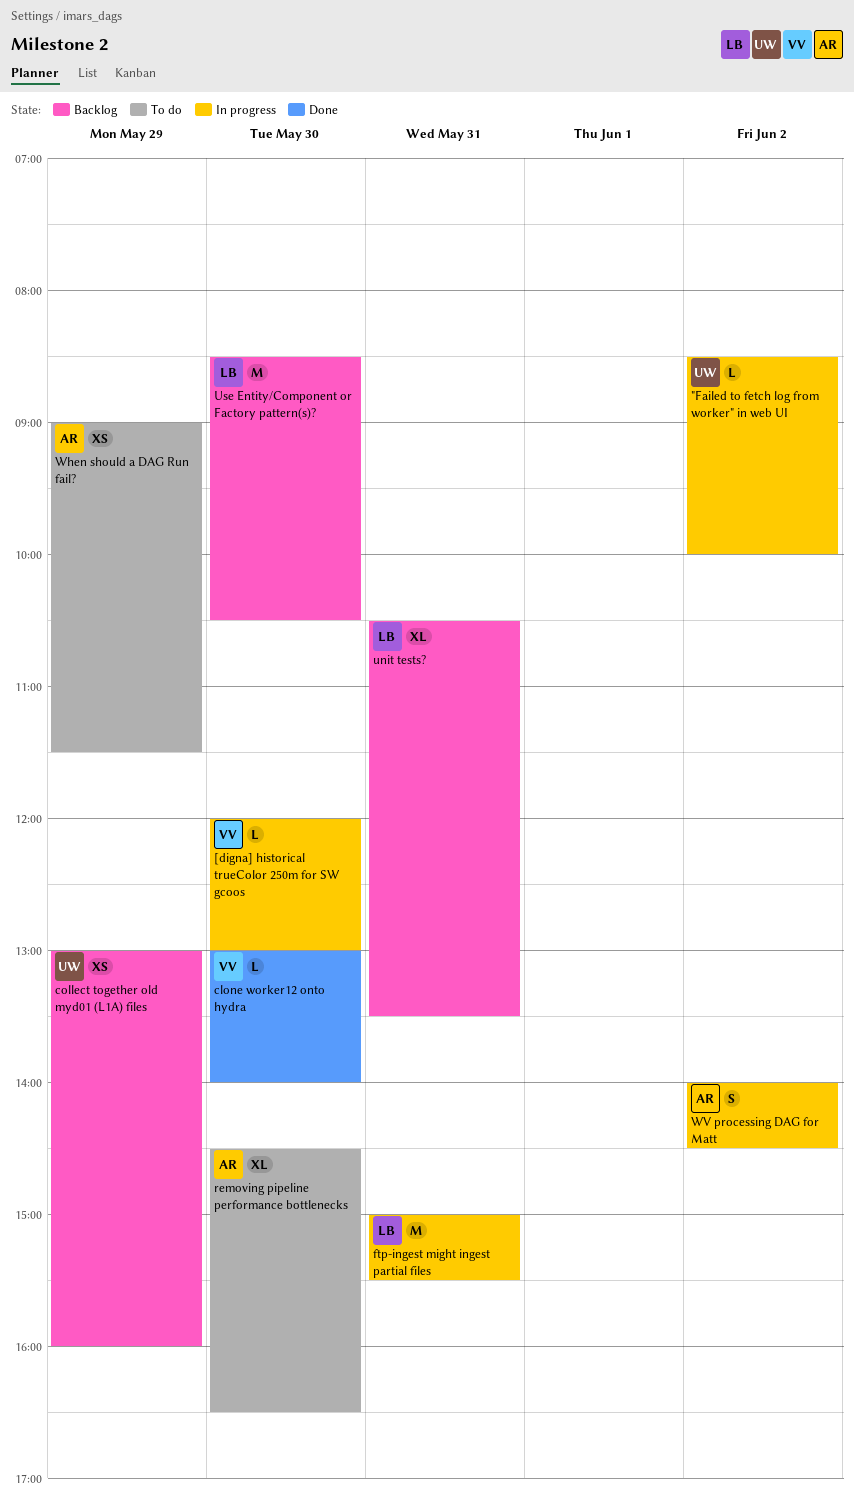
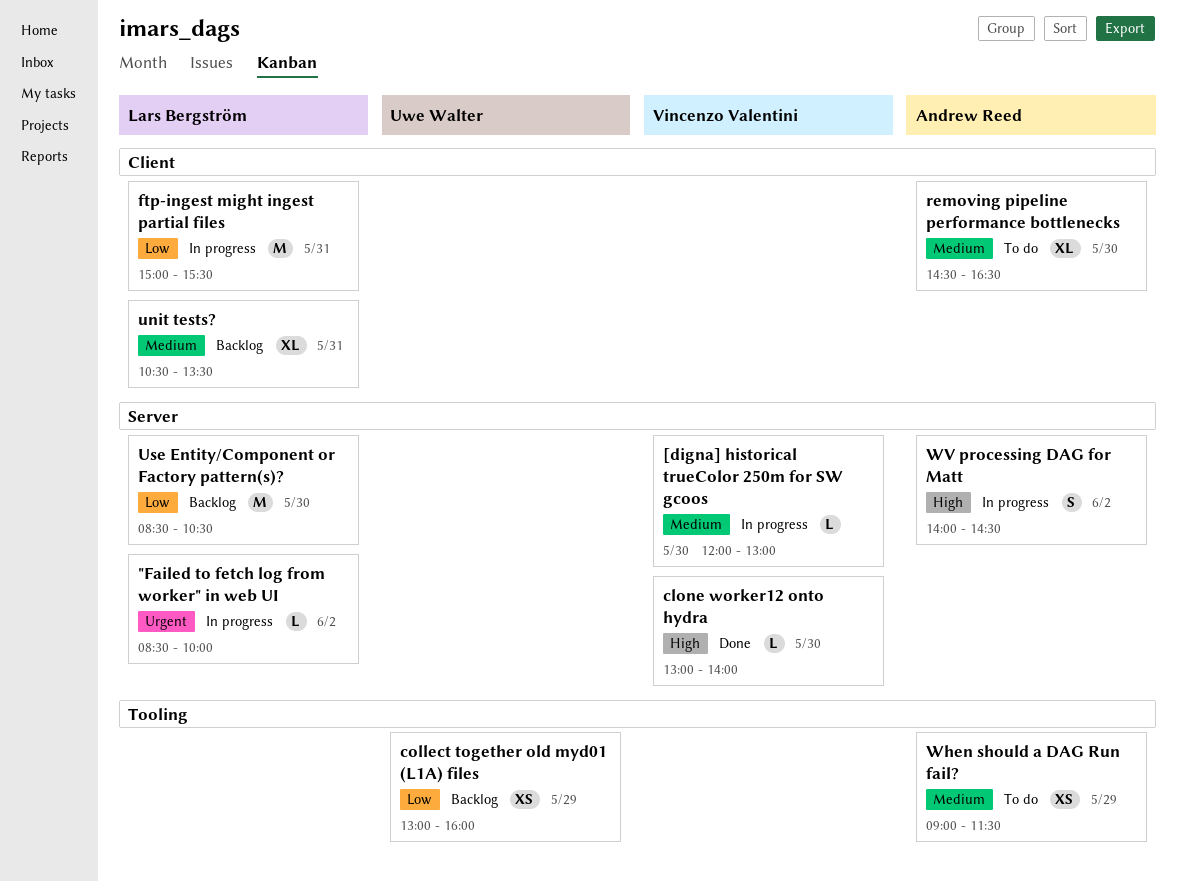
"Failed to fetch log from worker" in web UI, owner: Uwe Walter -> Lars Bergström

